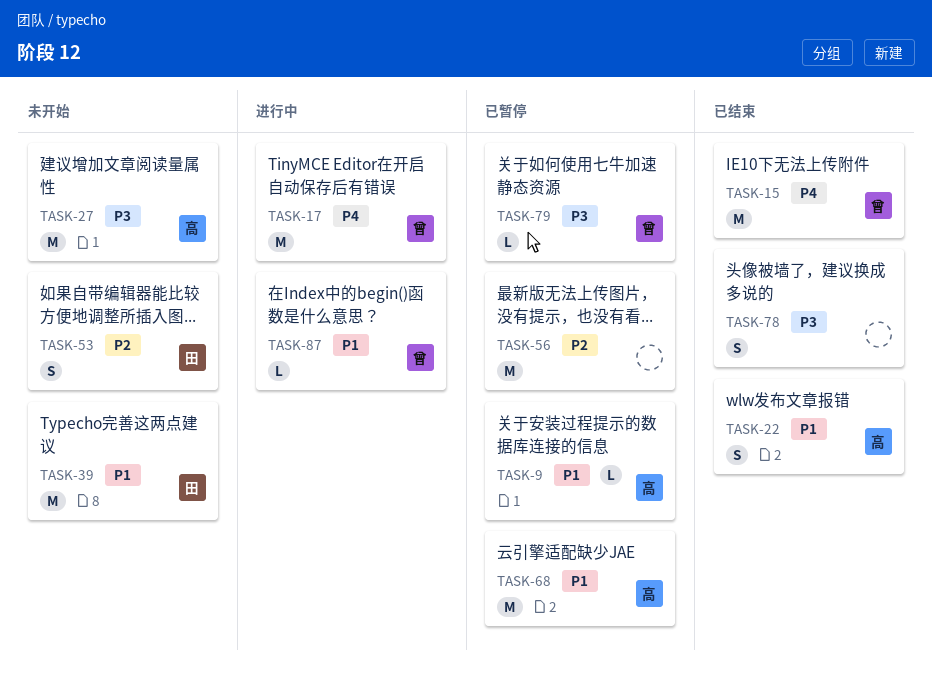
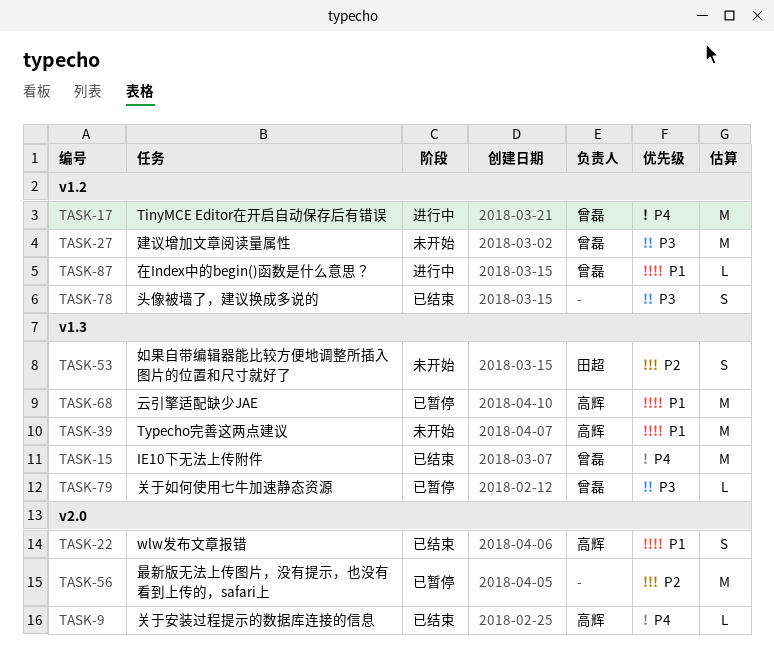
TASK-9, status: 已暂停 -> 已结束
TASK-9, priority: P1 -> P4
TASK-27, owner: 高辉 -> 曾磊
TASK-39, owner: 田超 -> 高辉

